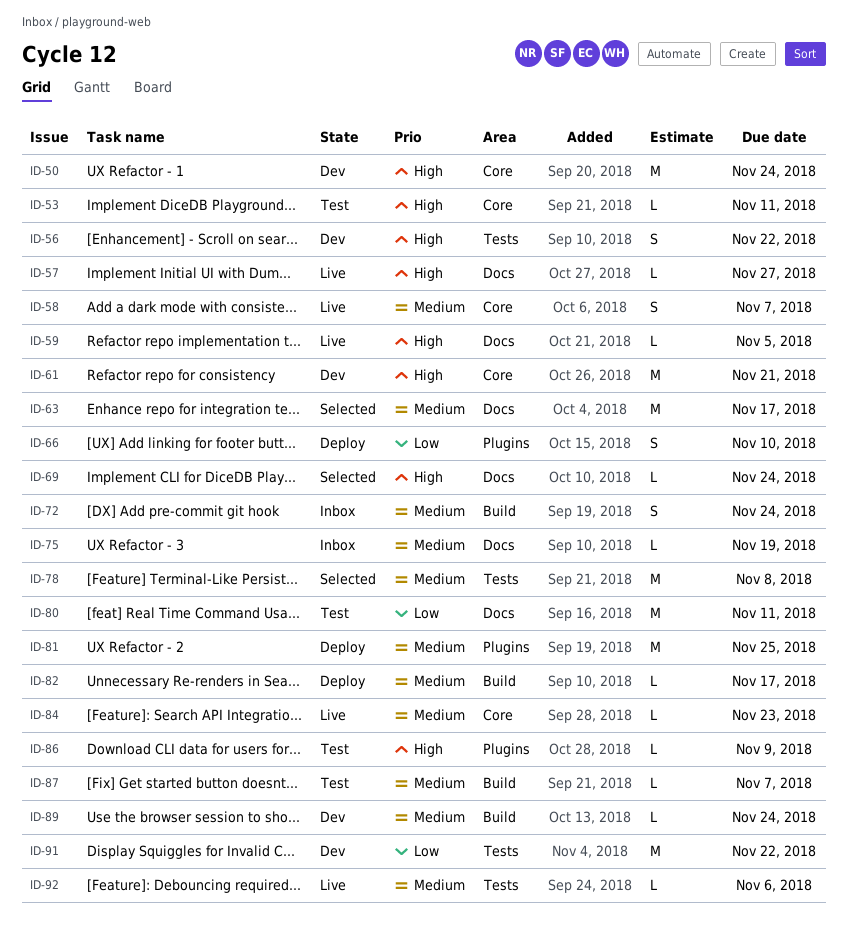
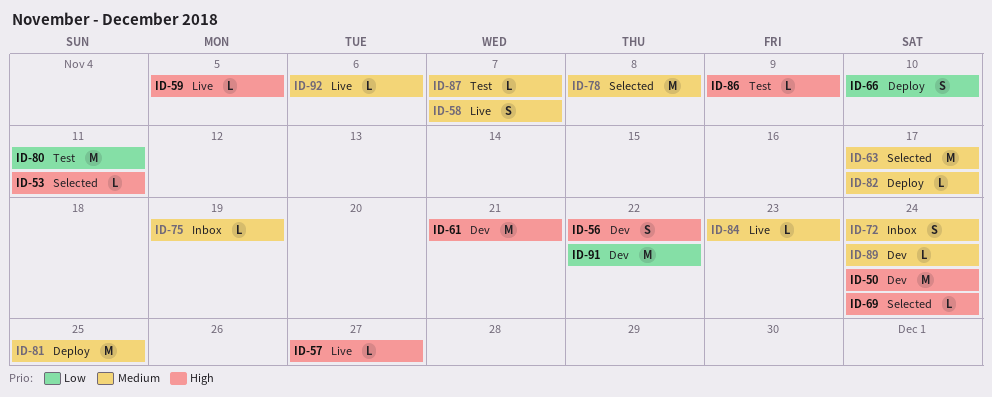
ID-53, status: Test -> Selected

